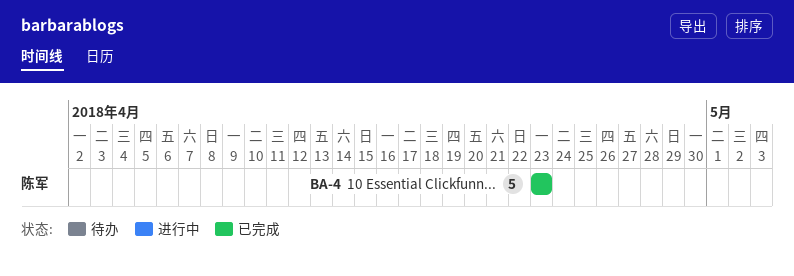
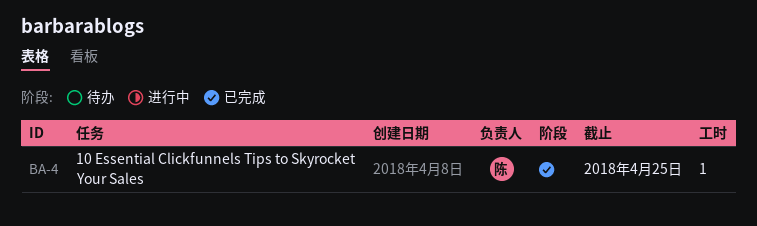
BA-4, estimate: 5 -> 1
BA-4, due: Apr 23 -> Apr 25

